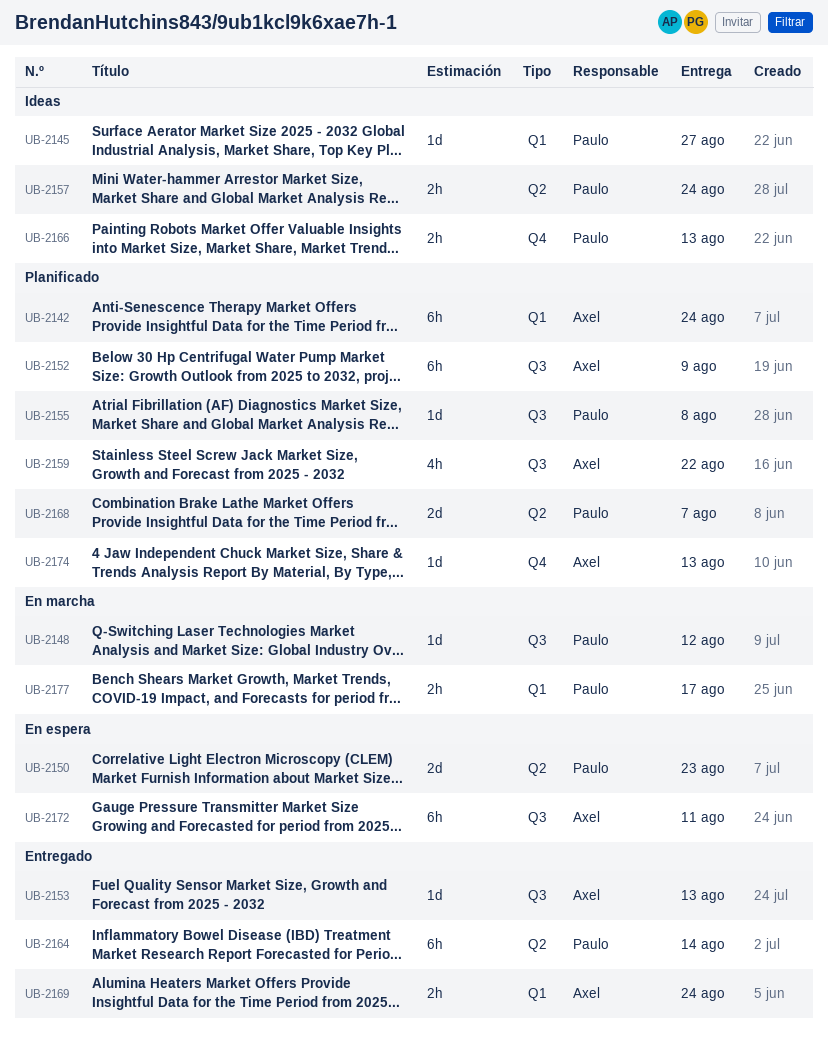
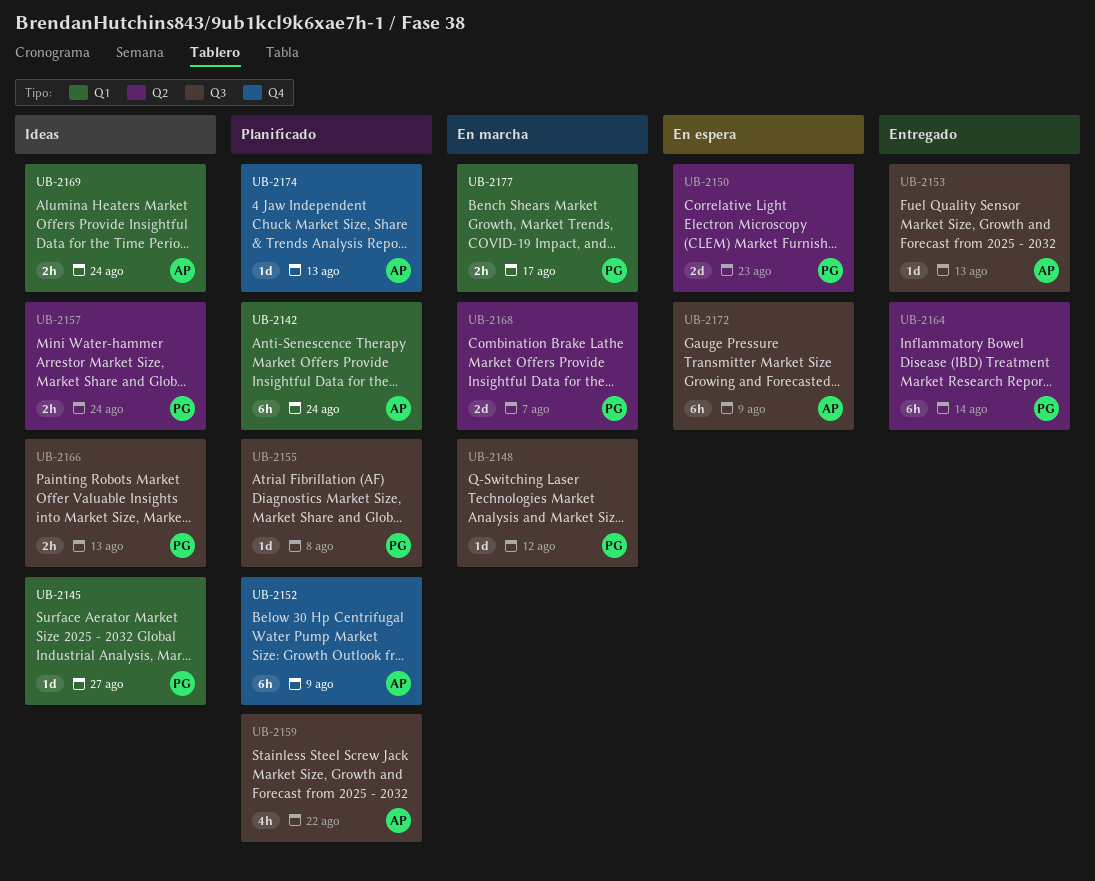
UB-2152, label: Q3 -> Q4
UB-2166, label: Q4 -> Q3
UB-2168, status: Planificado -> En marcha
UB-2169, status: Entregado -> Ideas
UB-2172, due: Aug 11 -> Aug 9

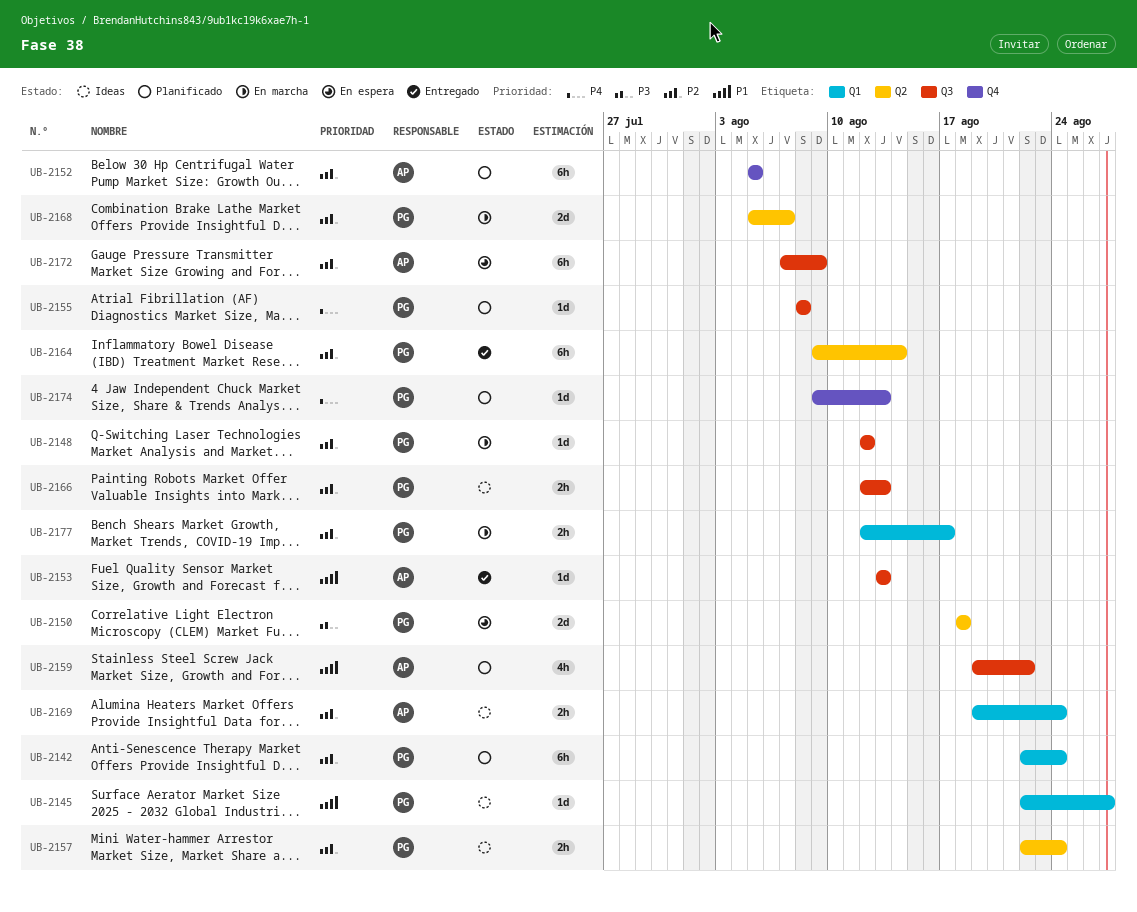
UB-2142, owner: AP -> PG
UB-2150, due: Aug 23 -> Aug 18
UB-2152, due: Aug 9 -> Aug 5
UB-2174, owner: AP -> PG

